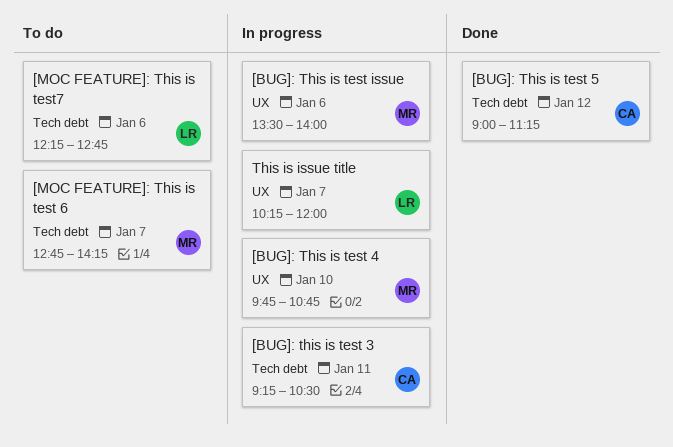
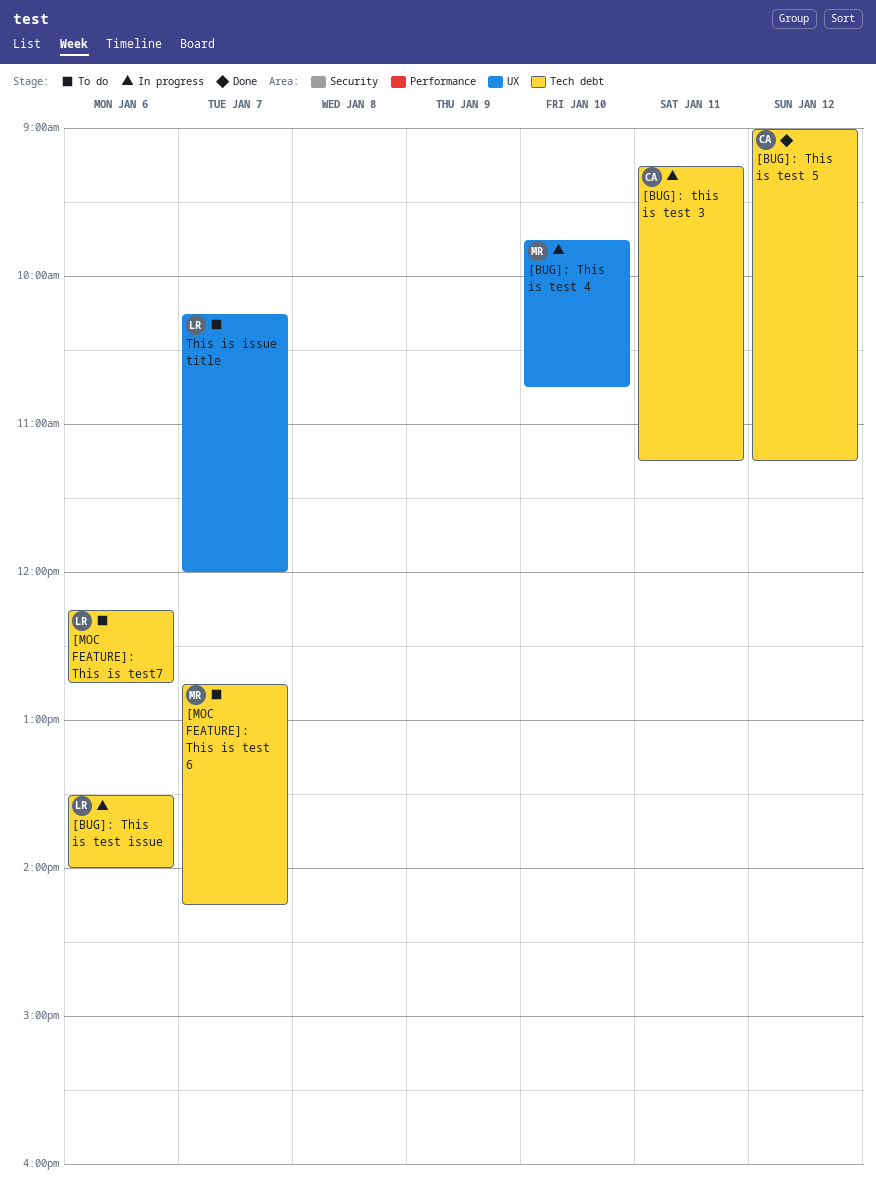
[BUG]: this is test 3, ends: 10:30 -> 11:15
[BUG]: This is test issue, owner: MR -> LR
[BUG]: This is test issue, label: UX -> Tech debt
This is issue title, status: In progress -> To do

